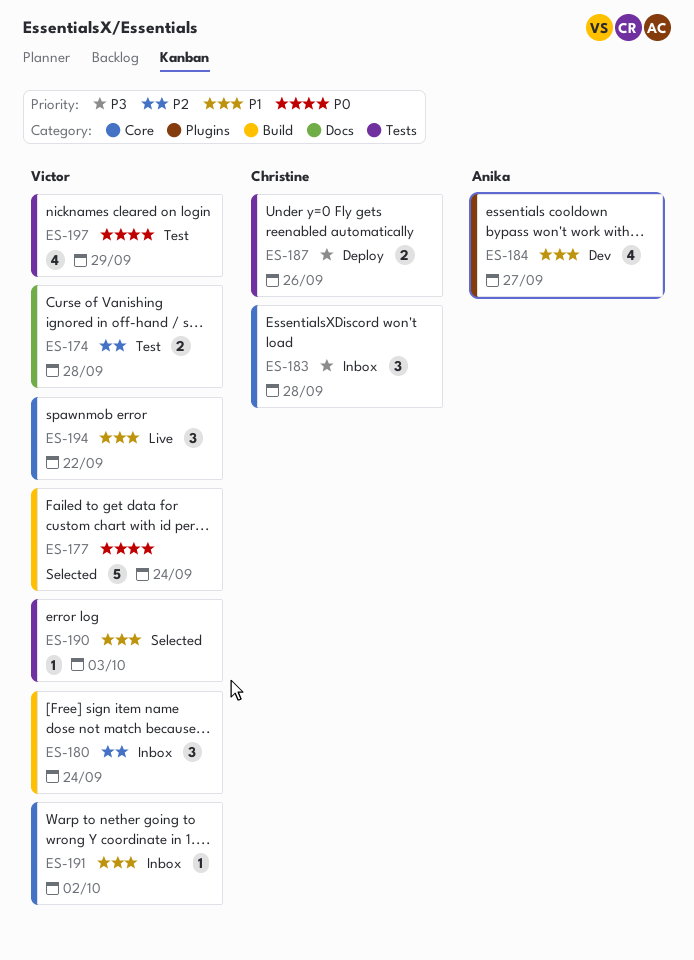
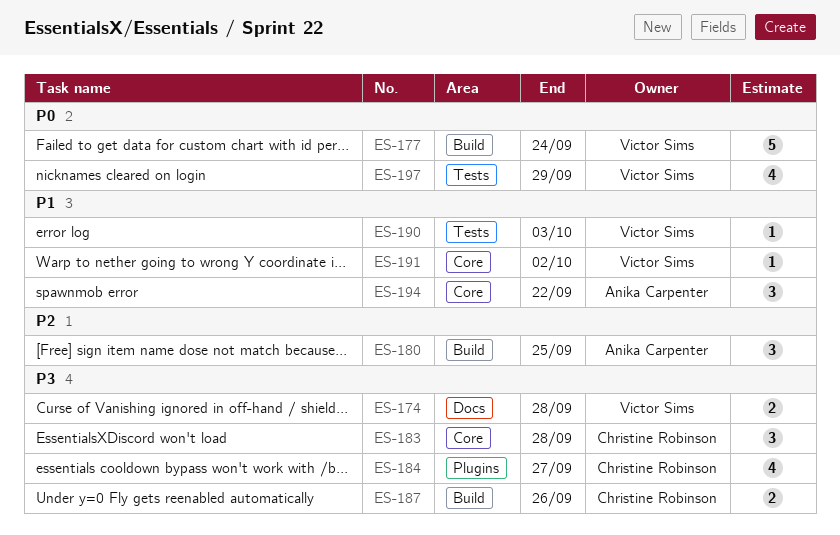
ES-174, priority: P2 -> P3
ES-180, owner: Victor Sims -> Anika Carpenter
ES-180, due: Sep 24 -> Sep 25
ES-184, owner: Anika Carpenter -> Christine Robinson
ES-184, priority: P1 -> P3
ES-187, label: Tests -> Build
ES-194, owner: Victor Sims -> Anika Carpenter

